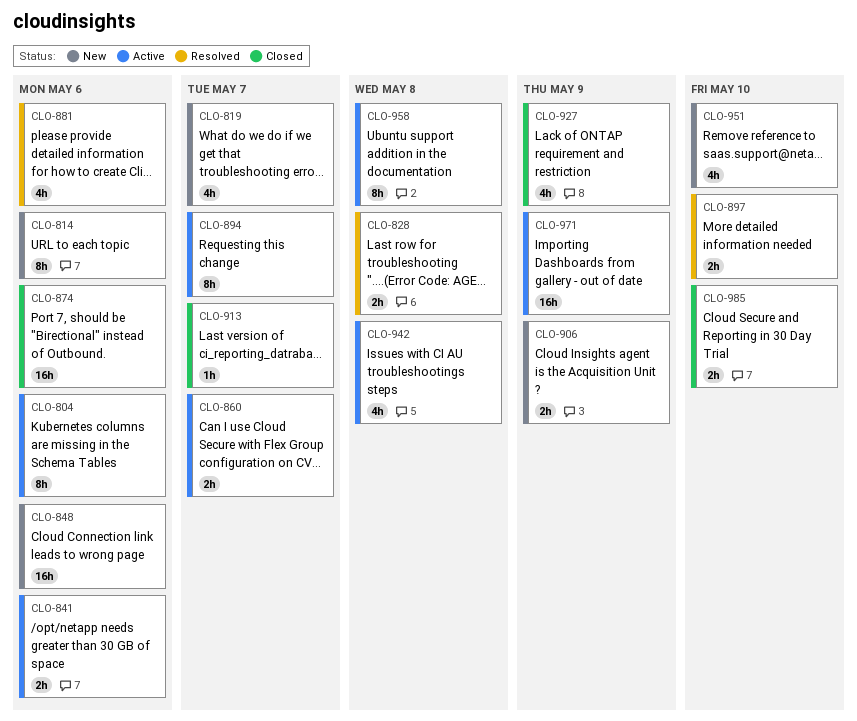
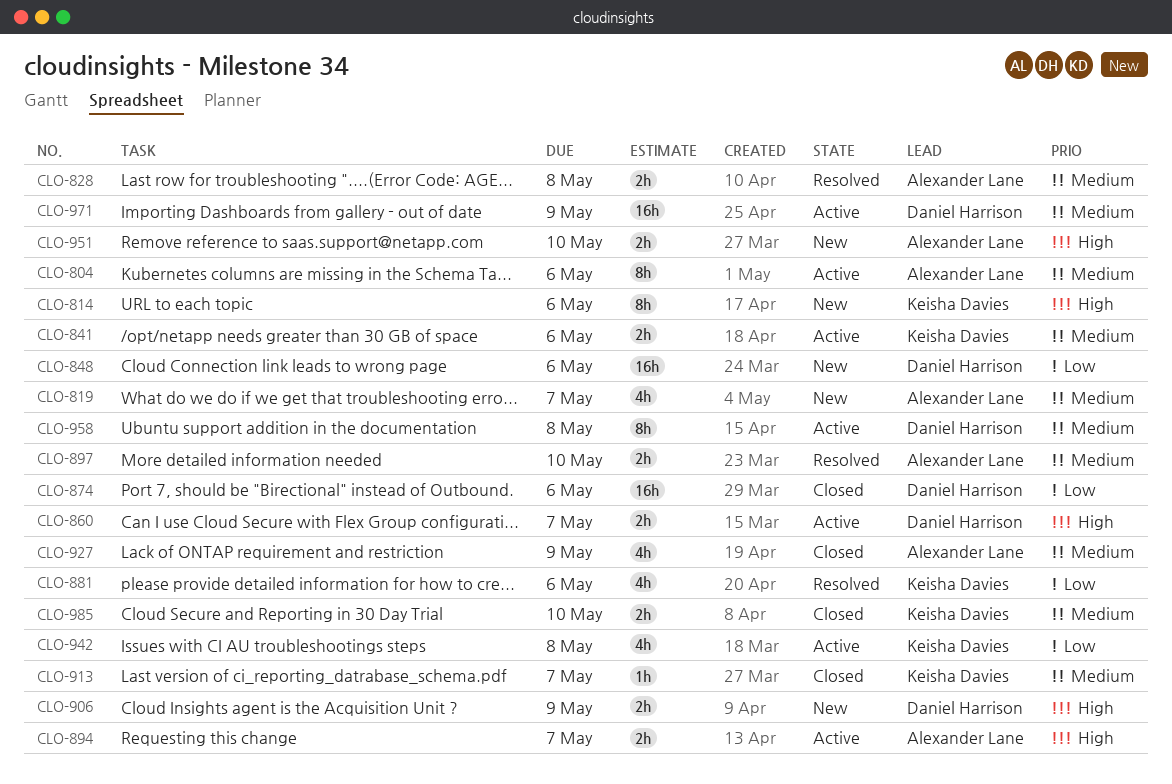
CLO-894, estimate: 8h -> 2h
CLO-951, estimate: 4h -> 2h

